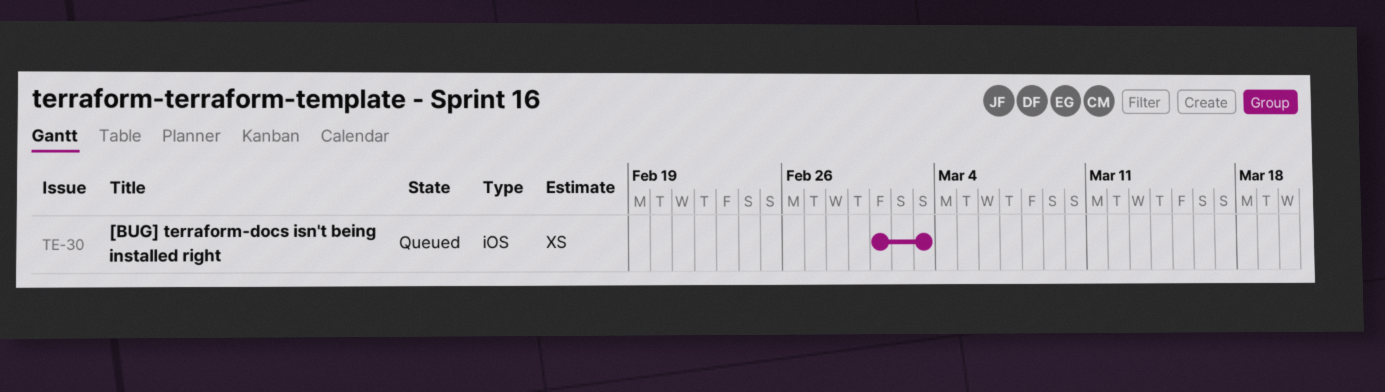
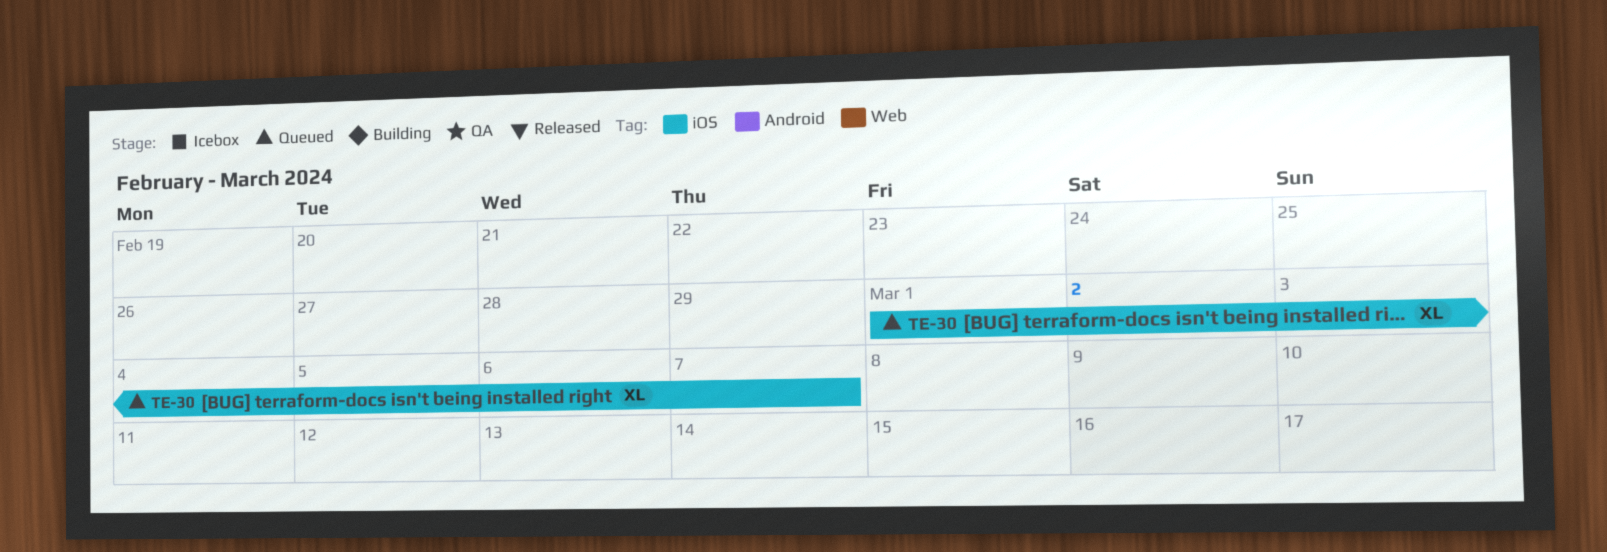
TE-30, estimate: XS -> XL
TE-30, due: Mar 3 -> Mar 7

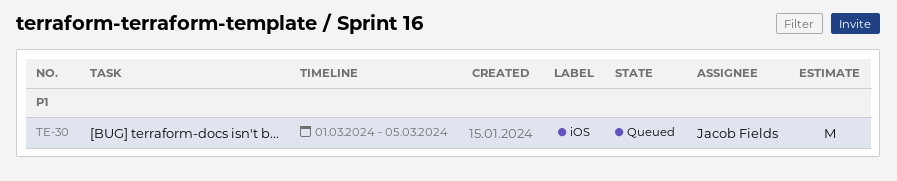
TE-30, estimate: XL -> M
TE-30, due: Mar 7 -> Mar 5

